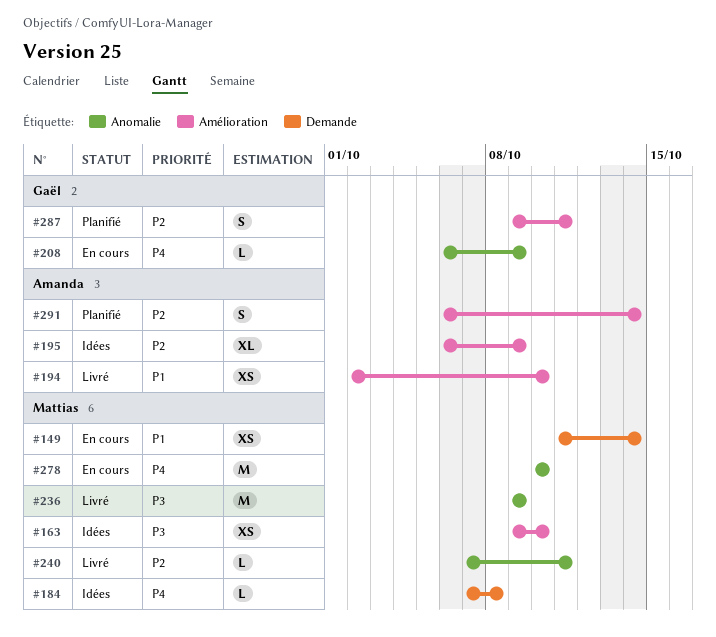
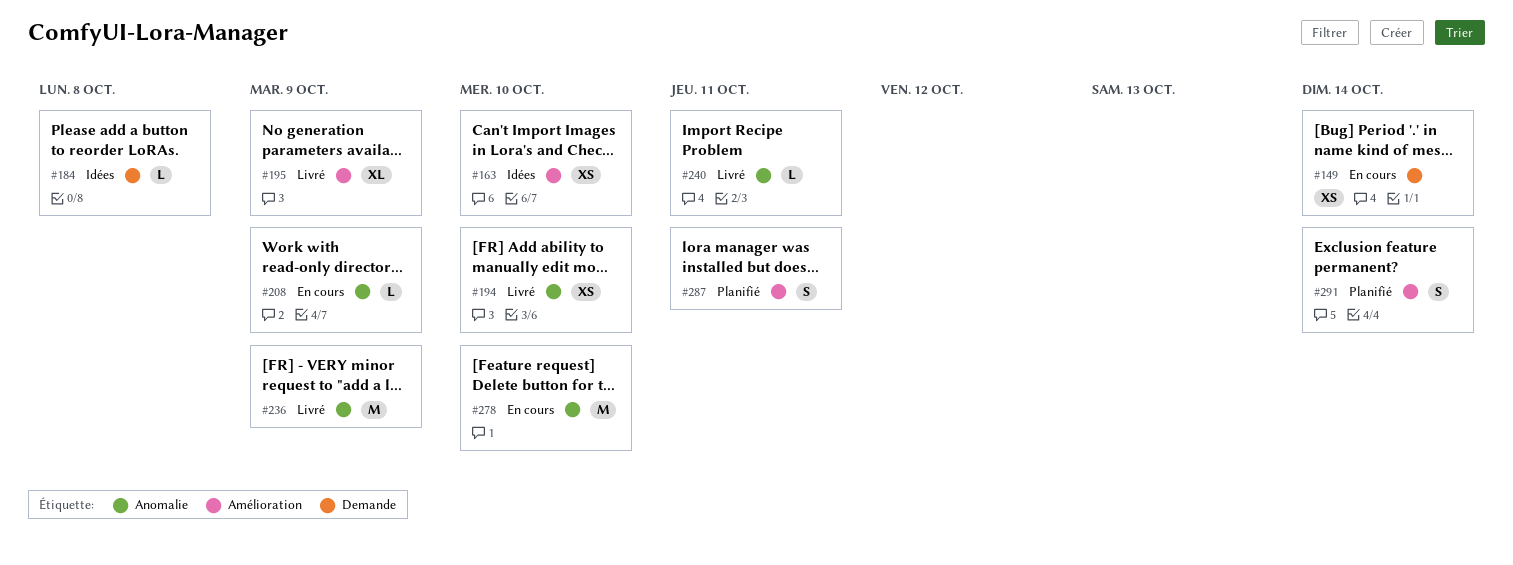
#194, label: Amélioration -> Anomalie
#195, status: Idées -> Livré

